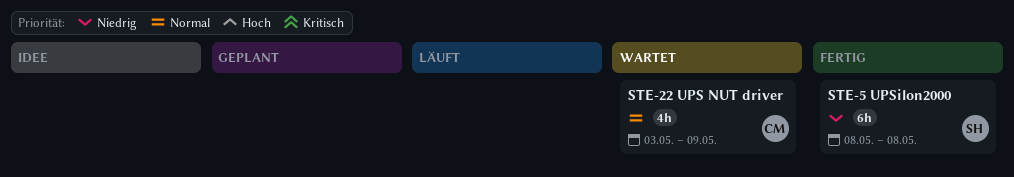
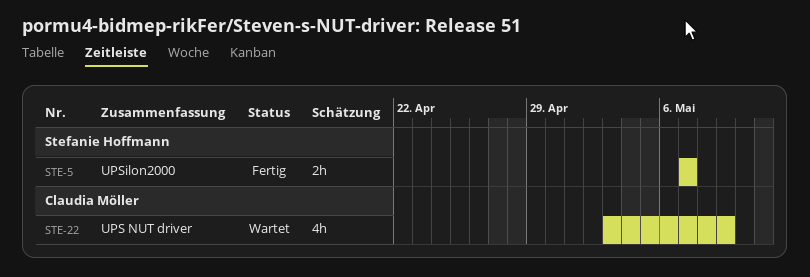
STE-5, estimate: 6h -> 2h
STE-5, start: May 8 -> May 7
STE-5, due: May 8 -> May 7

